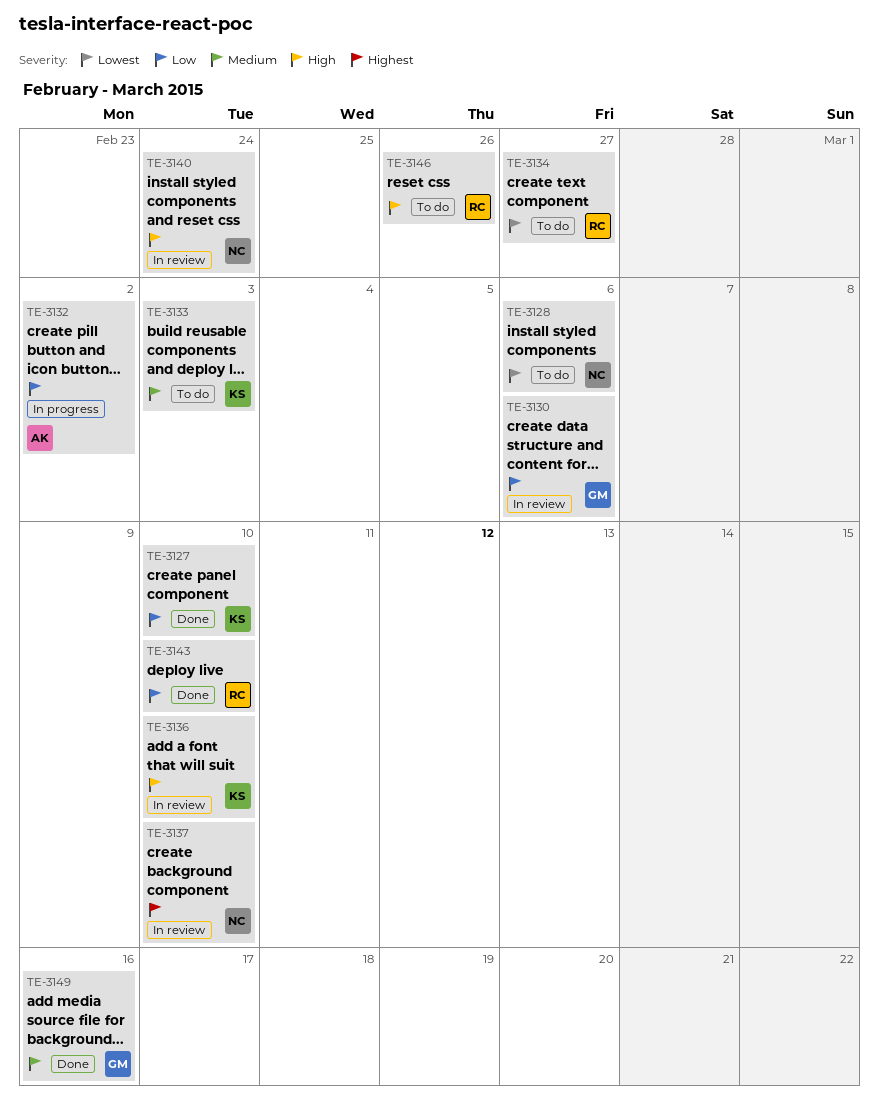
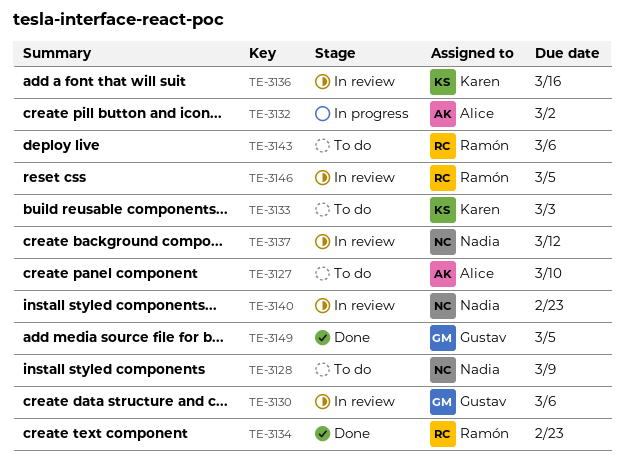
TE-3127, status: Done -> To do
TE-3127, owner: Karen -> Alice
TE-3128, due: Mar 6 -> Mar 9
TE-3134, status: To do -> Done
TE-3134, due: Feb 27 -> Feb 23
TE-3136, due: Mar 10 -> Mar 16
TE-3137, due: Mar 10 -> Mar 12
TE-3140, due: Feb 24 -> Feb 23
TE-3143, status: Done -> To do
TE-3143, due: Mar 10 -> Mar 6
TE-3146, status: To do -> In review
TE-3146, due: Feb 26 -> Mar 5
TE-3149, due: Mar 16 -> Mar 5

